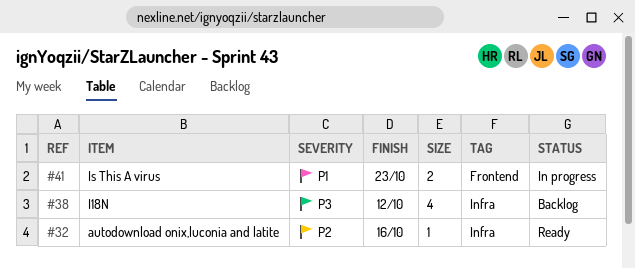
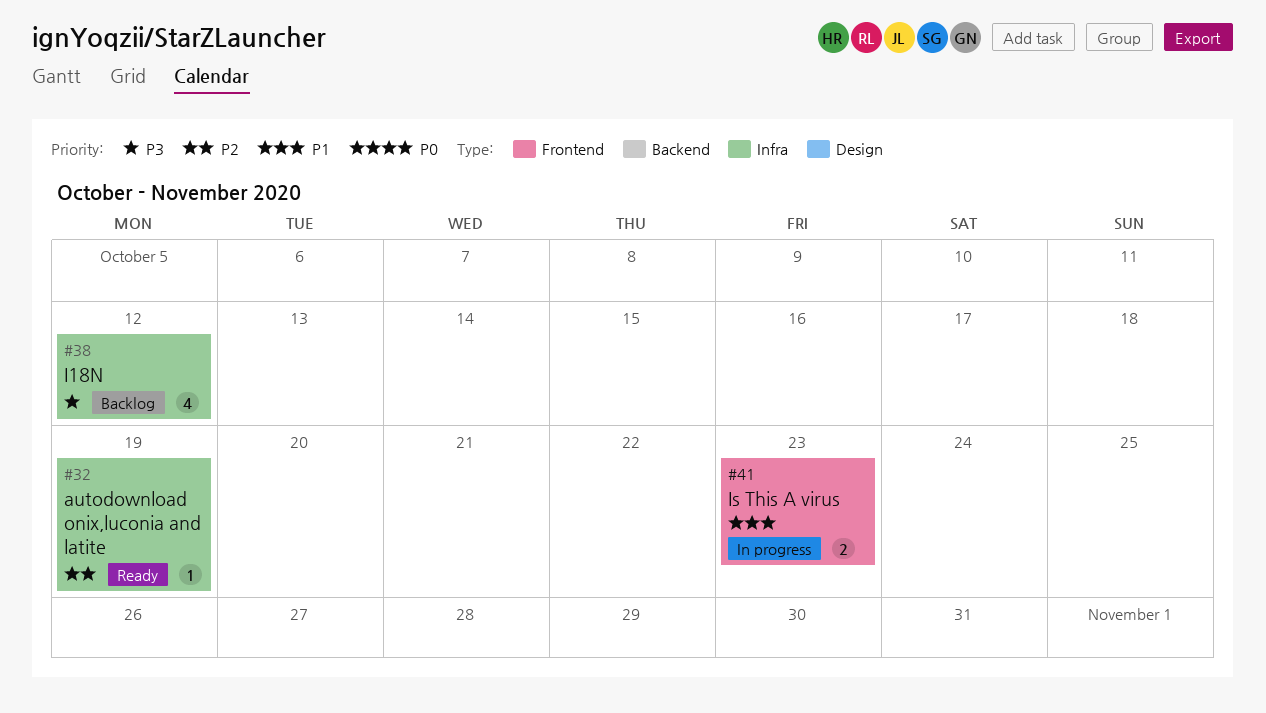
#32, due: Oct 16 -> Oct 19

